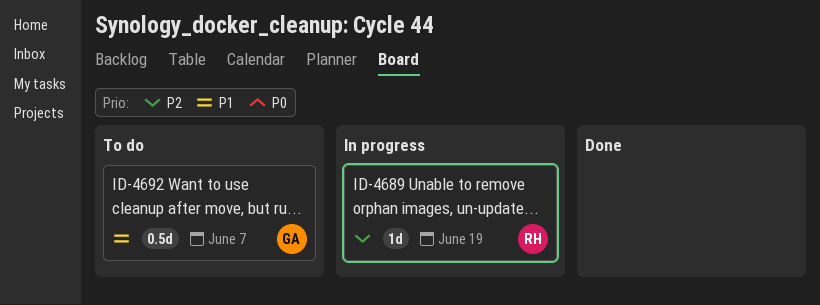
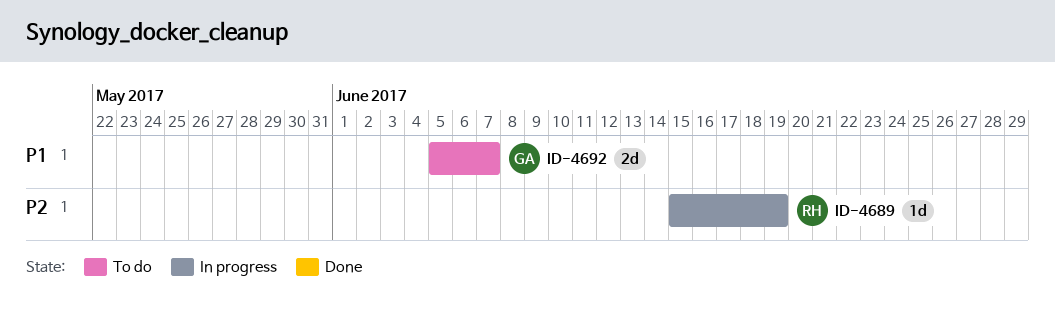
ID-4692, estimate: 0.5d -> 2d

